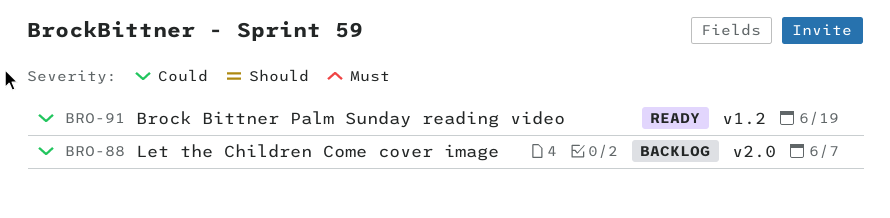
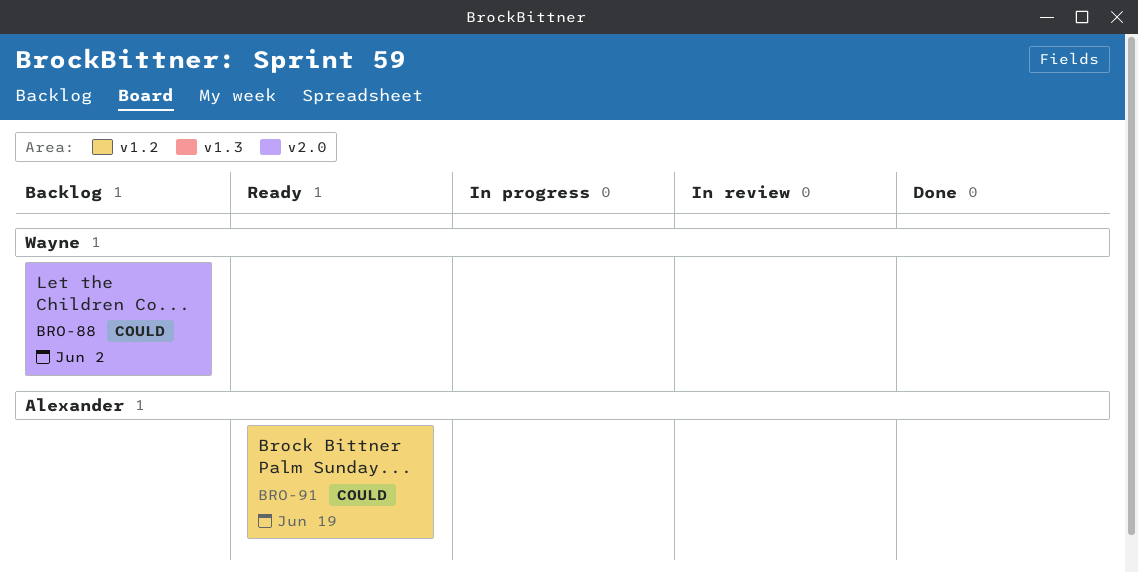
BRO-88, due: Jun 7 -> Jun 2

